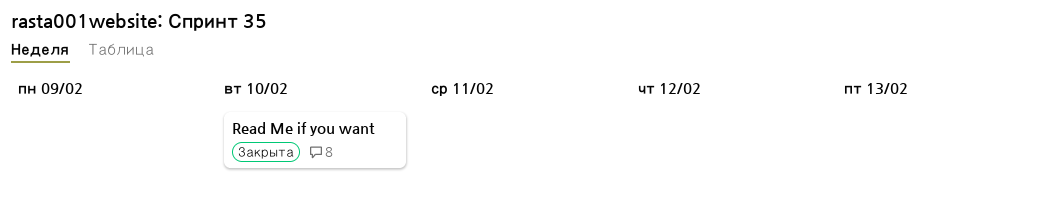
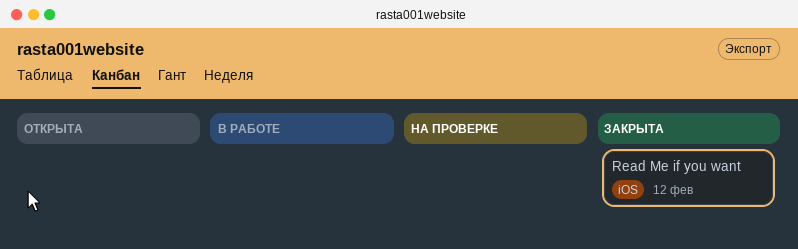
Read Me if you want, due: Feb 10 -> Feb 12

